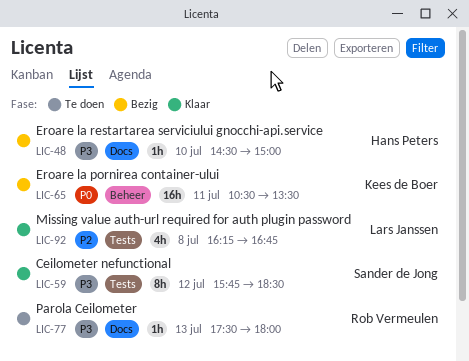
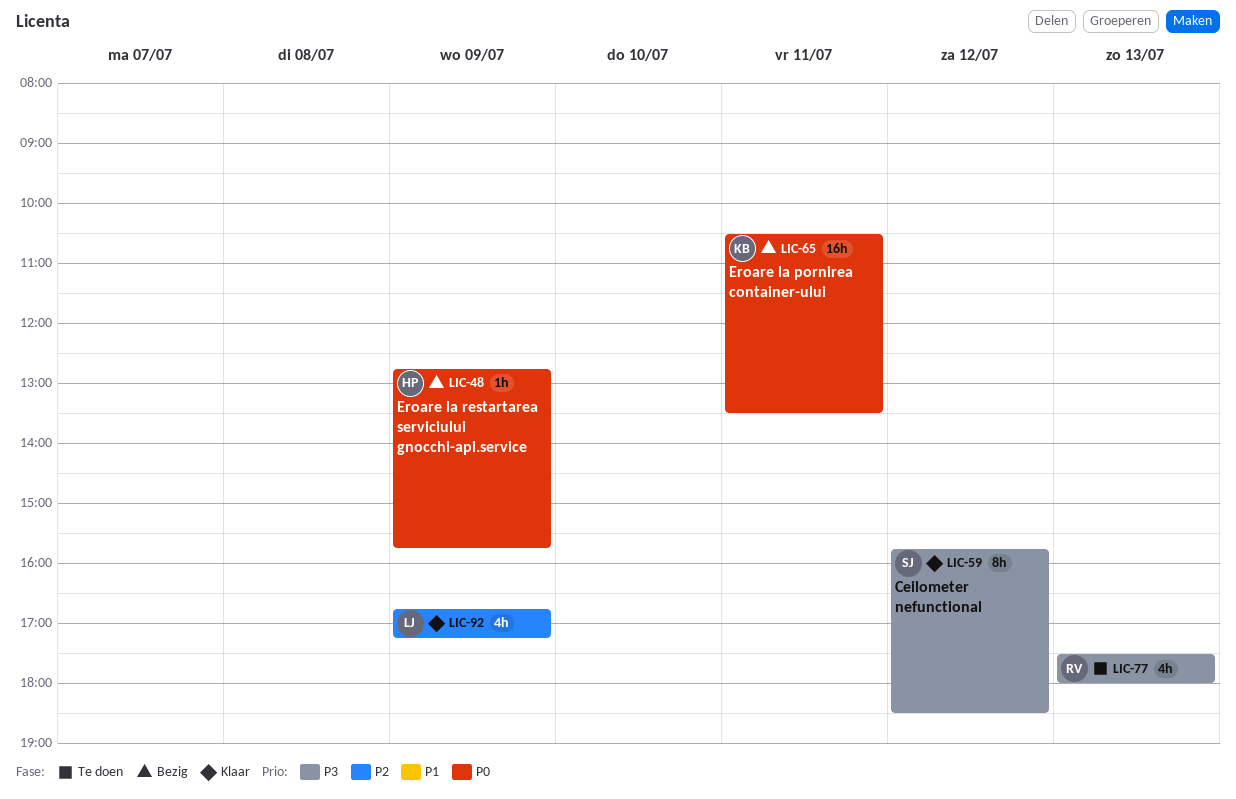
LIC-48, priority: P3 -> P0
LIC-48, day: Jul 10 -> Jul 9
LIC-48, begins: 14:30 -> 12:45
LIC-48, ends: 15:00 -> 15:45
LIC-77, estimate: 1h -> 4h
LIC-92, day: Jul 8 -> Jul 9
LIC-92, begins: 16:15 -> 16:45
LIC-92, ends: 16:45 -> 17:15

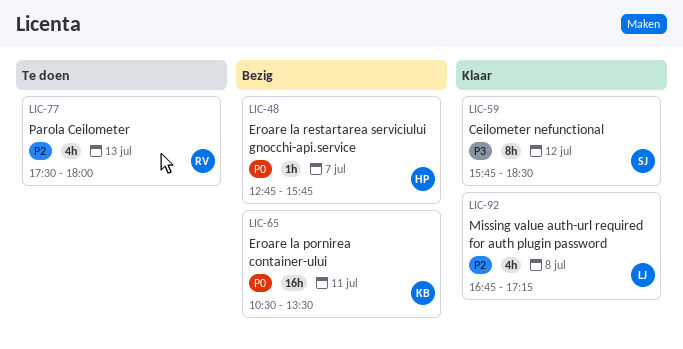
LIC-48, day: Jul 9 -> Jul 7
LIC-77, priority: P3 -> P2
LIC-92, day: Jul 9 -> Jul 8

